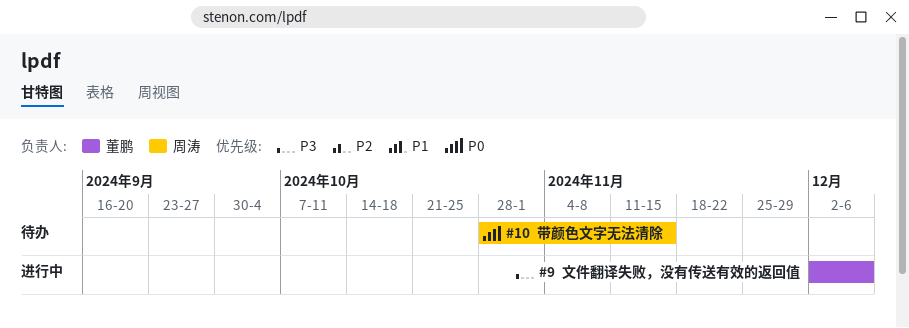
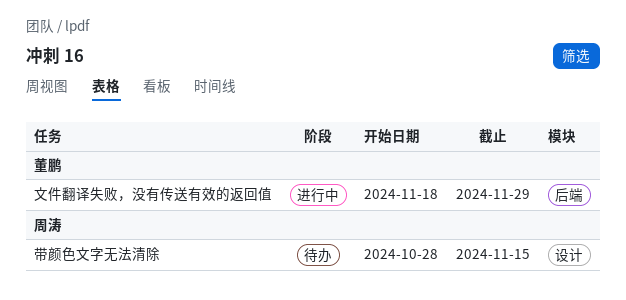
文件翻译失败，没有传送有效的返回值, start: Dec 2 -> Nov 18
文件翻译失败，没有传送有效的返回值, due: Dec 6 -> Nov 29

